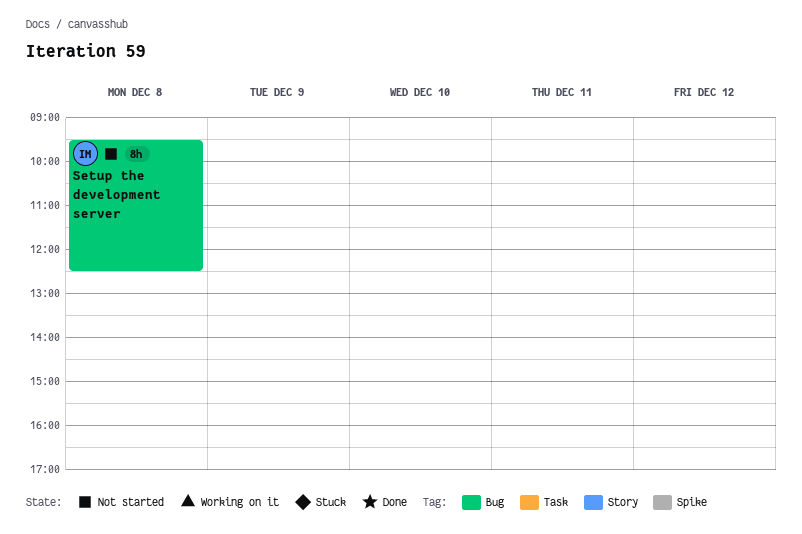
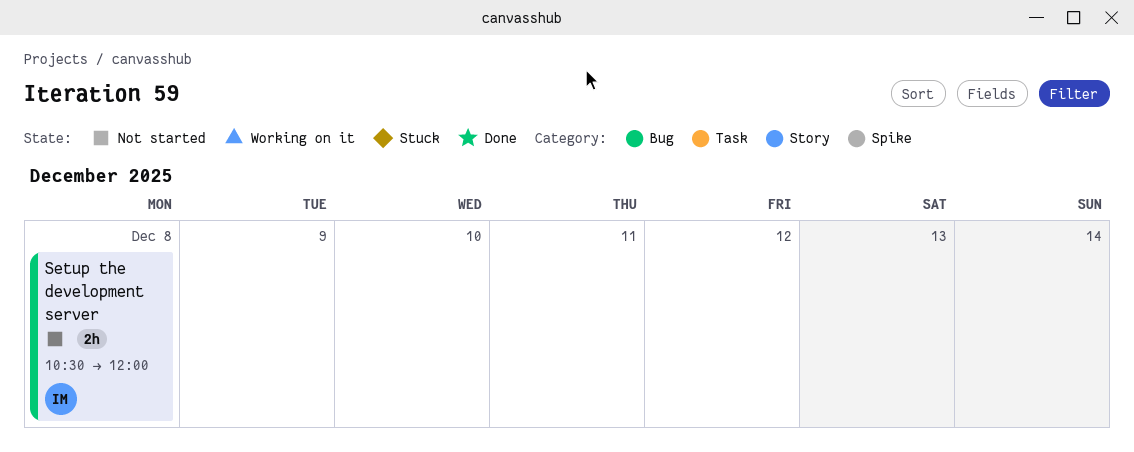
Setup the development server, estimate: 8h -> 2h
Setup the development server, begins: 09:30 -> 10:30
Setup the development server, ends: 12:30 -> 12:00

